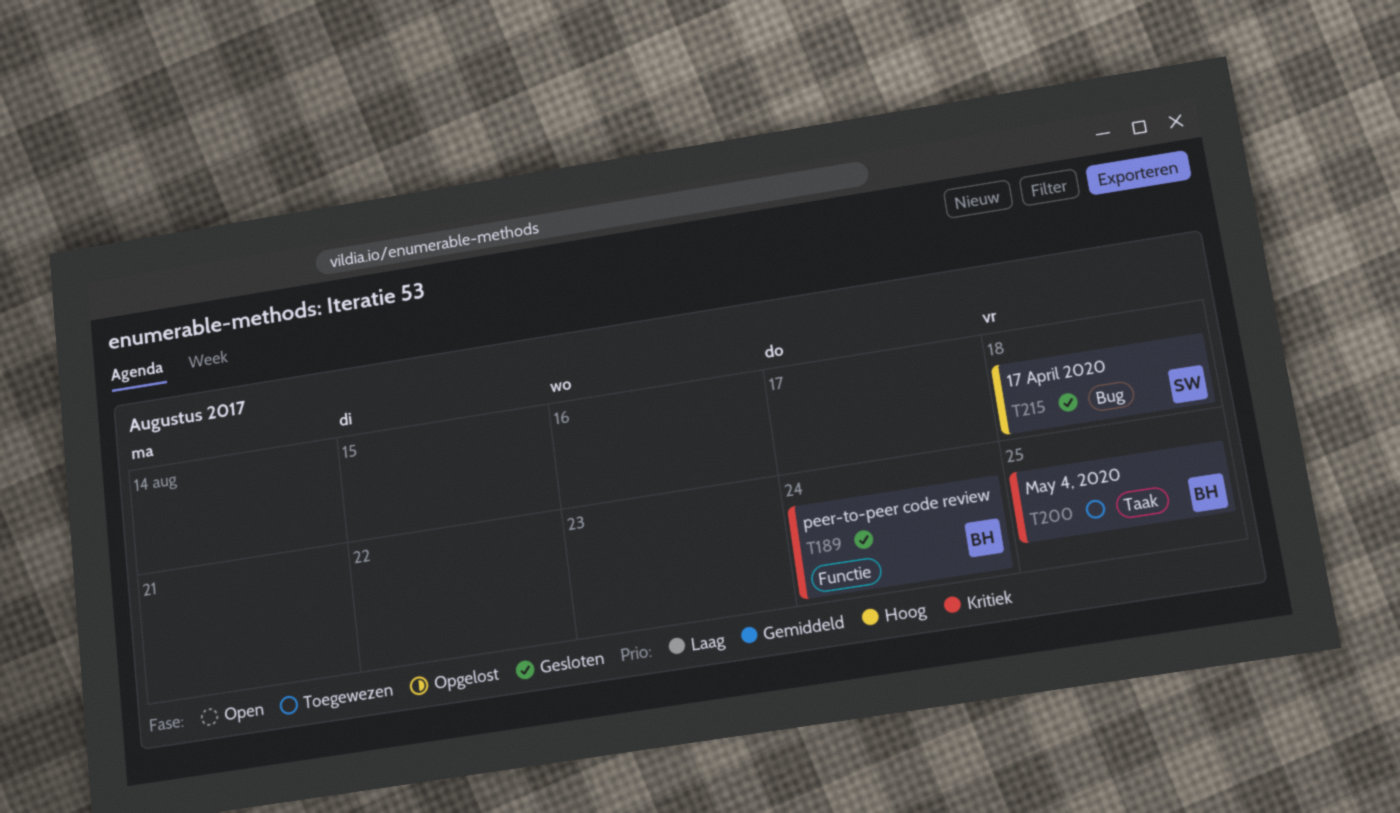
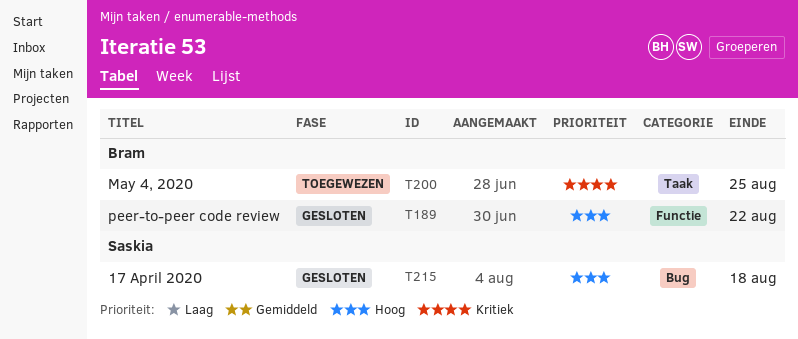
T189, priority: Kritiek -> Hoog
T189, due: Aug 24 -> Aug 22

